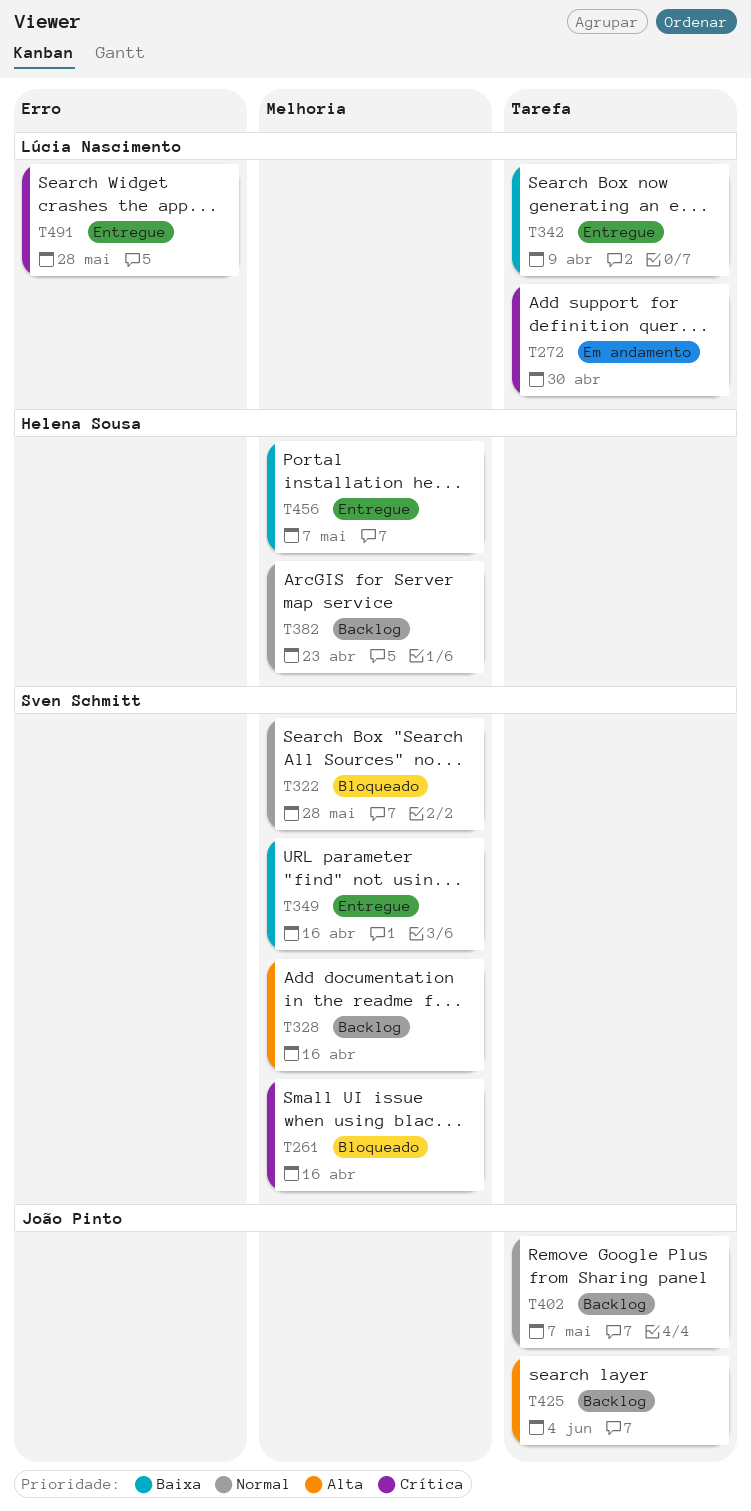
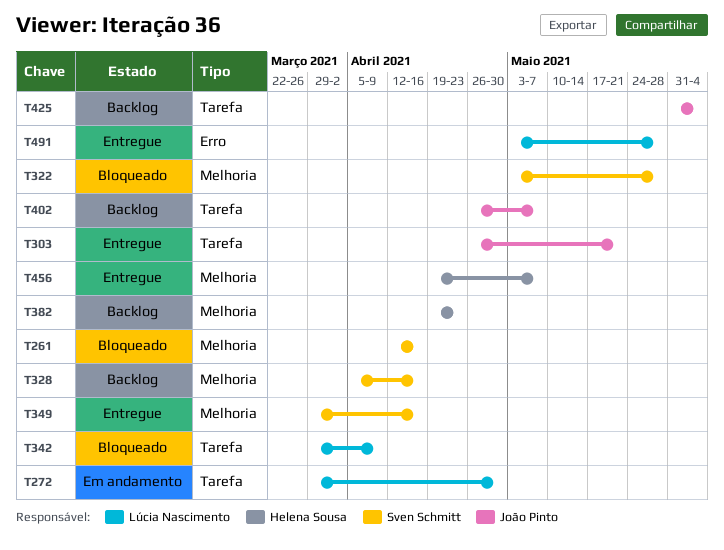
T303: none -> present
T342, status: Entregue -> Bloqueado

